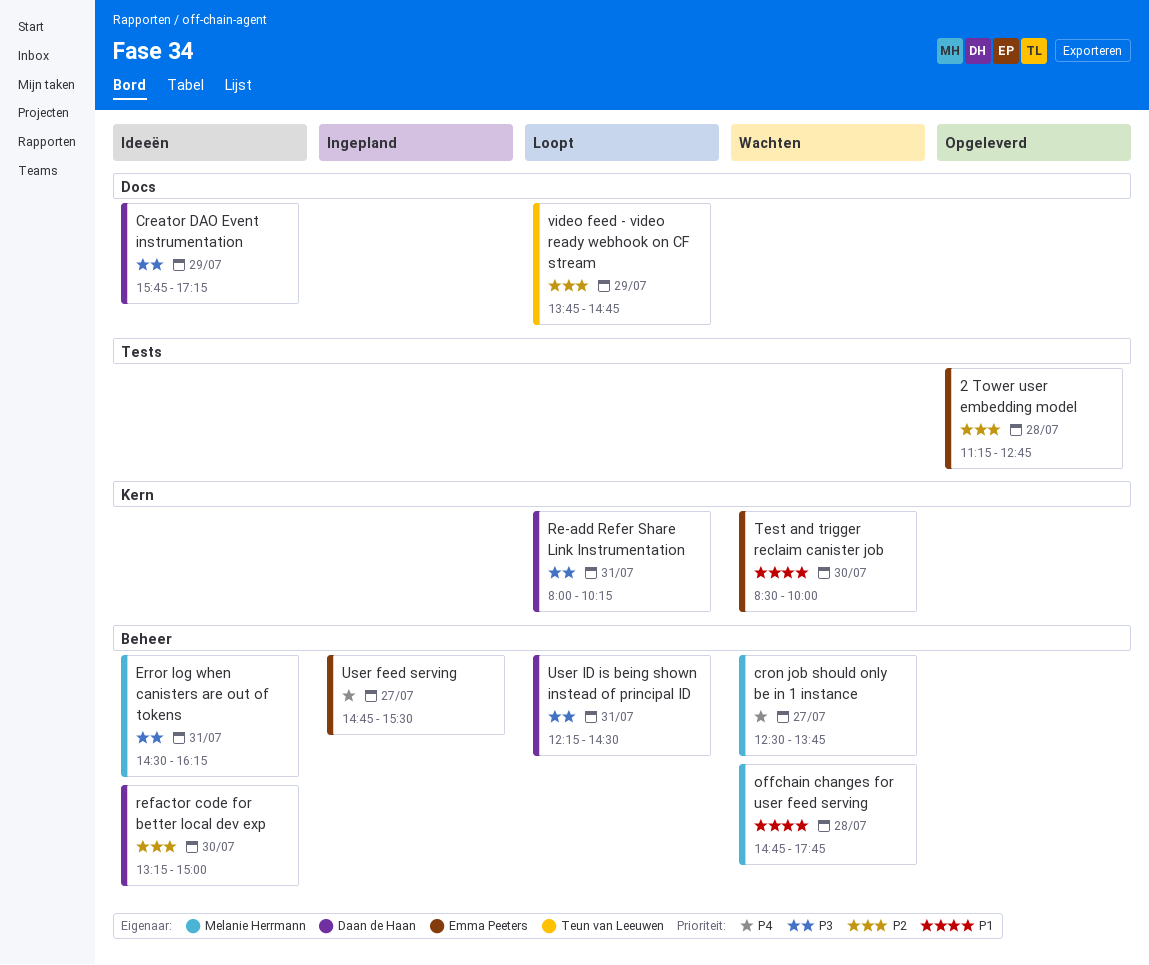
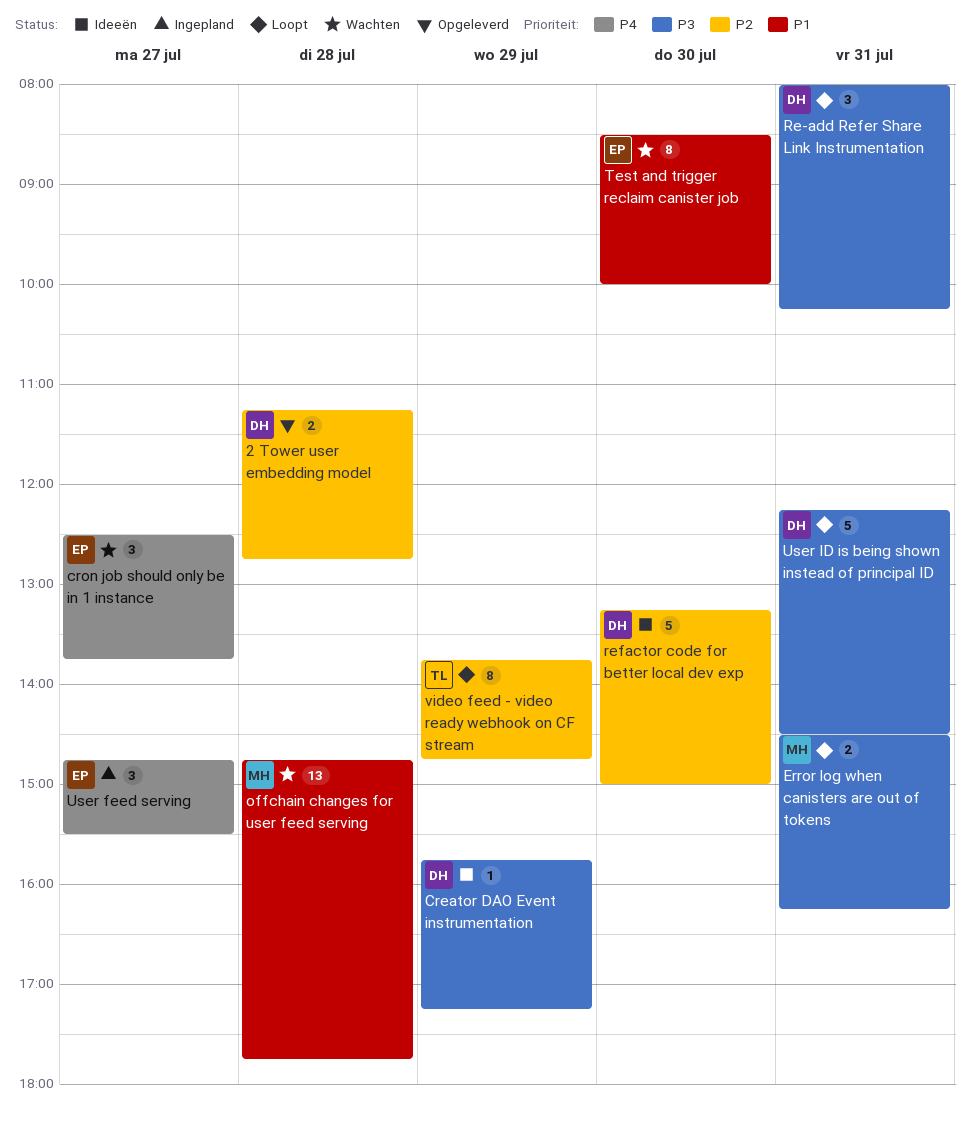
2 Tower user embedding model, owner: Emma Peeters -> Daan de Haan
cron job should only be in 1 instance, owner: Melanie Herrmann -> Emma Peeters
Error log when canisters are out of tokens, status: Ideeën -> Loopt

